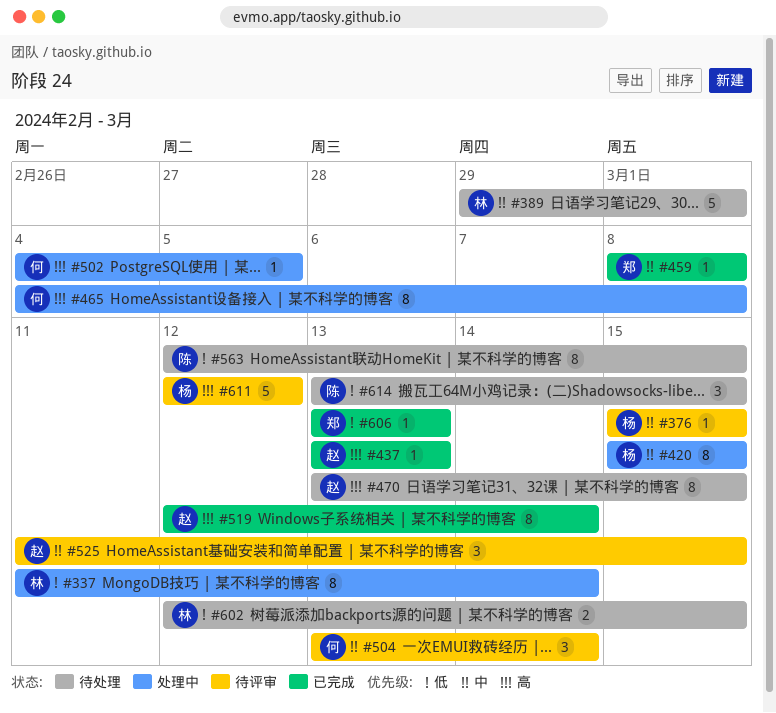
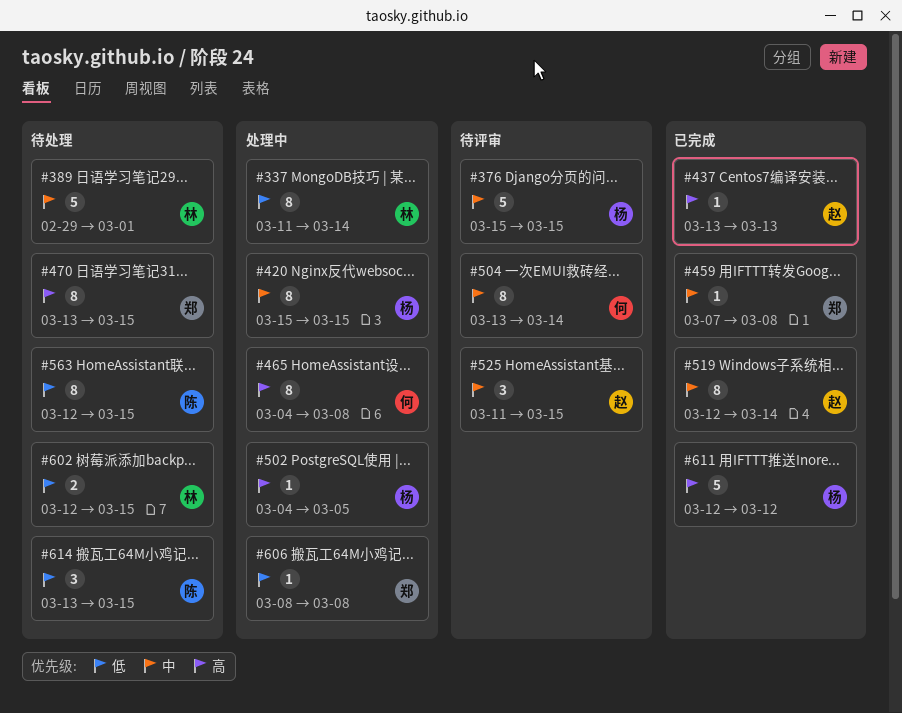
#376, estimate: 1 -> 5
#459, start: Mar 8 -> Mar 7
#470, owner: 赵 -> 郑
#502, owner: 何 -> 杨
#504, estimate: 3 -> 8
#519, priority: 高 -> 中
#606, status: 已完成 -> 处理中
#606, start: Mar 13 -> Mar 8
#606, due: Mar 13 -> Mar 8
#611, status: 待评审 -> 已完成

